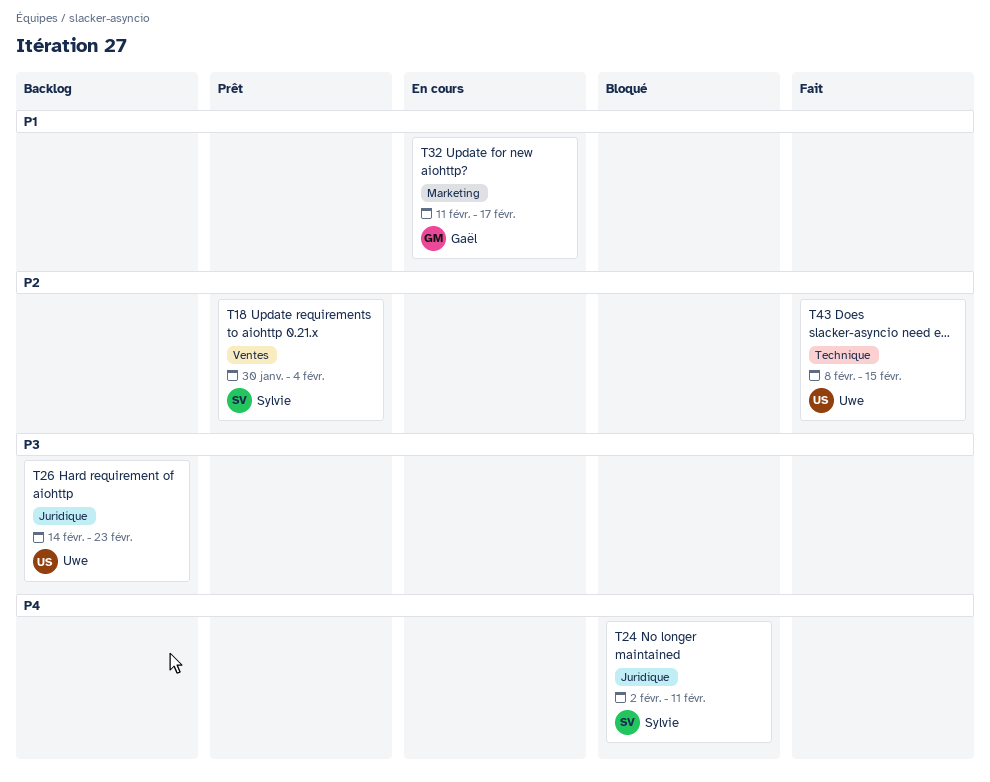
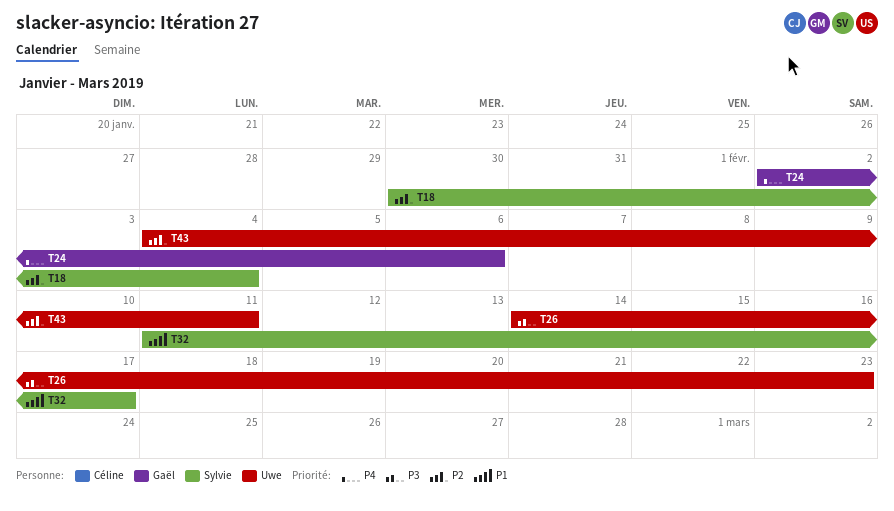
T24, owner: Sylvie -> Gaël
T24, due: Feb 11 -> Feb 6
T32, owner: Gaël -> Sylvie
T43, start: Feb 8 -> Feb 4
T43, due: Feb 15 -> Feb 11

